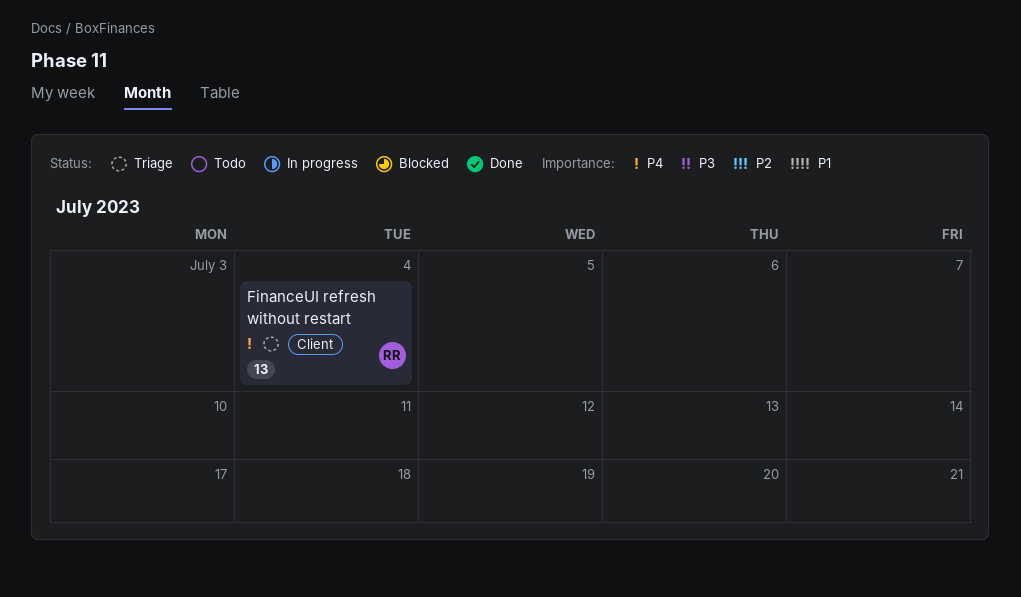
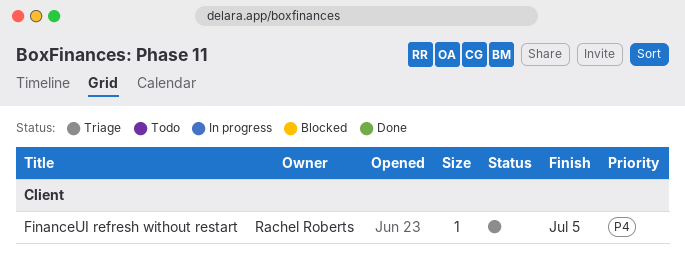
FinanceUI refresh without restart, estimate: 13 -> 1
FinanceUI refresh without restart, due: Jul 4 -> Jul 5

